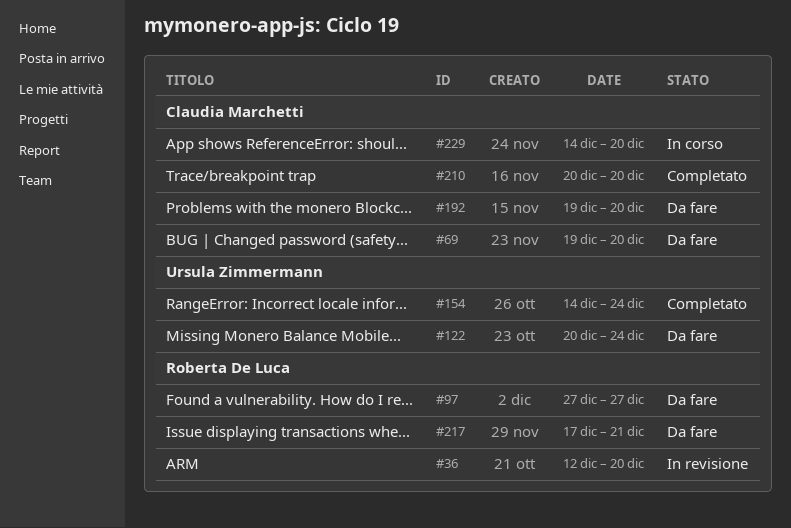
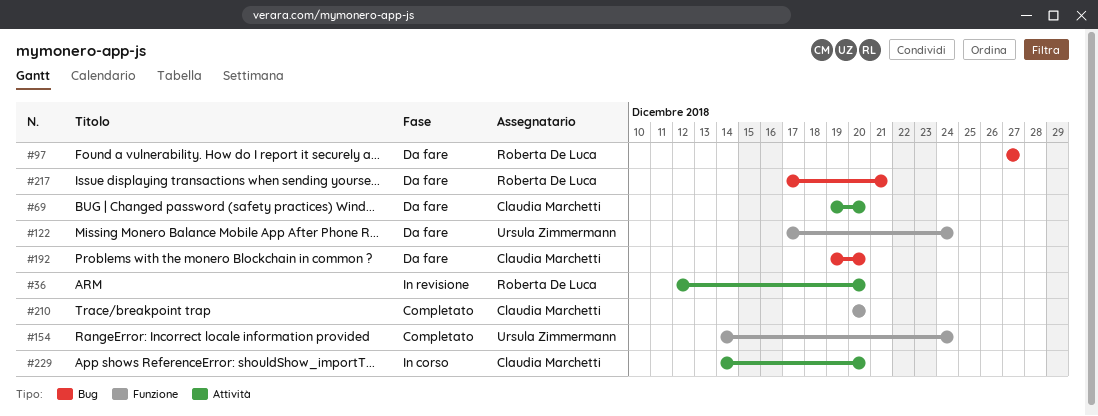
#122, start: Dec 20 -> Dec 17

